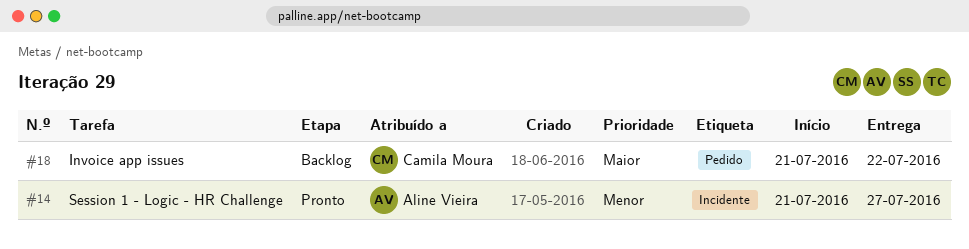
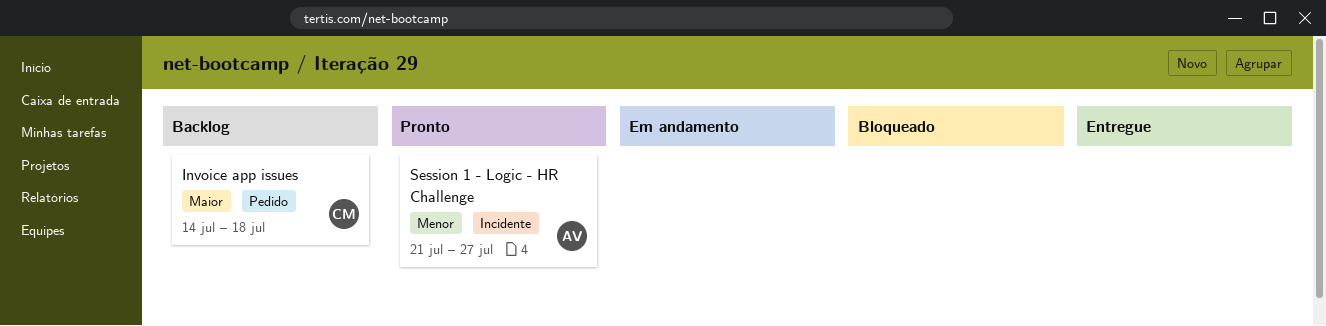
Invoice app issues, start: Jul 21 -> Jul 14
Invoice app issues, due: Jul 22 -> Jul 18

